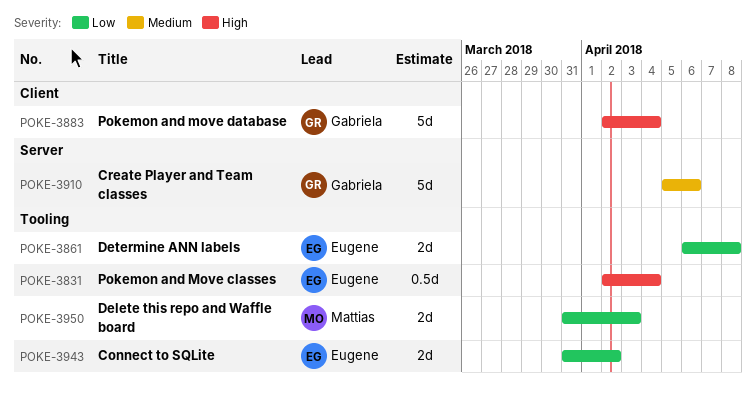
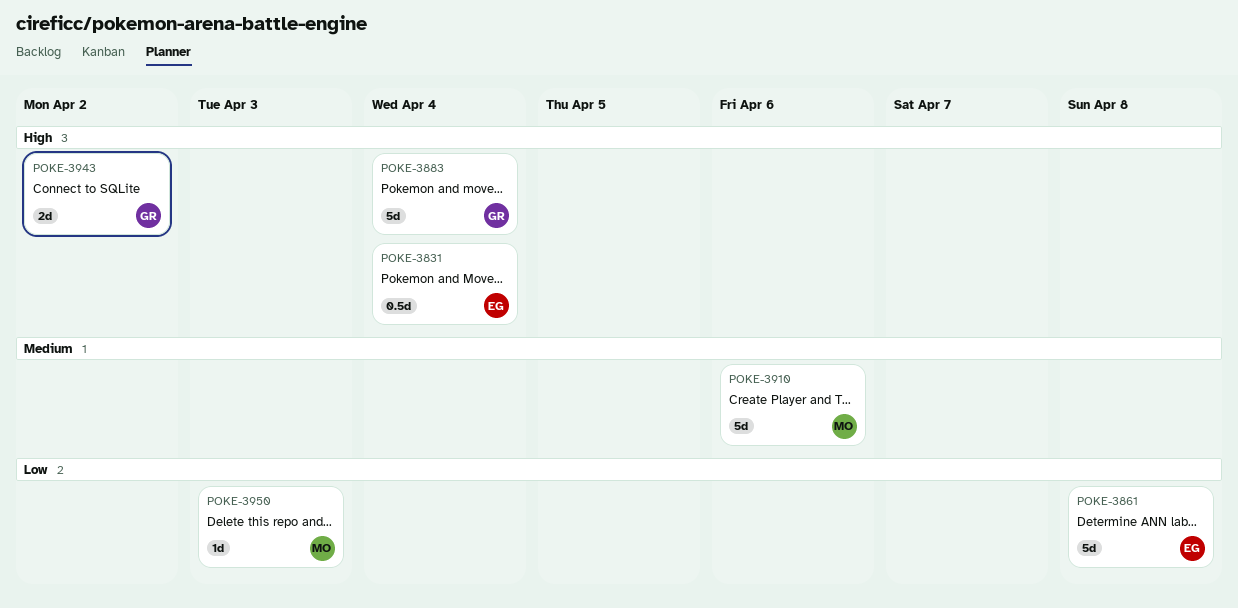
POKE-3861, estimate: 2d -> 5d
POKE-3910, owner: Gabriela -> Mattias
POKE-3943, owner: Eugene -> Gabriela
POKE-3943, priority: Low -> High
POKE-3950, estimate: 2d -> 1d

